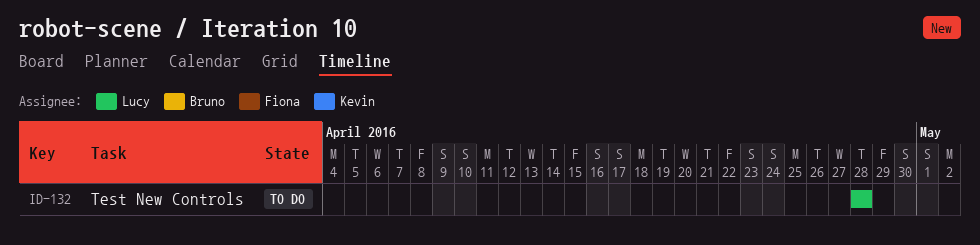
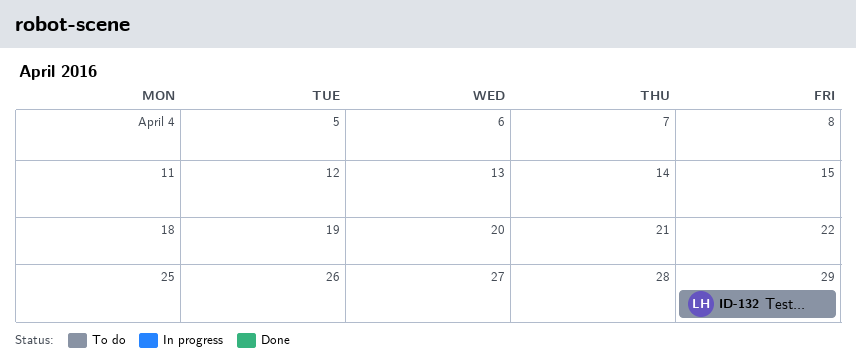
ID-132, start: Apr 28 -> Apr 29
ID-132, due: Apr 28 -> Apr 29

